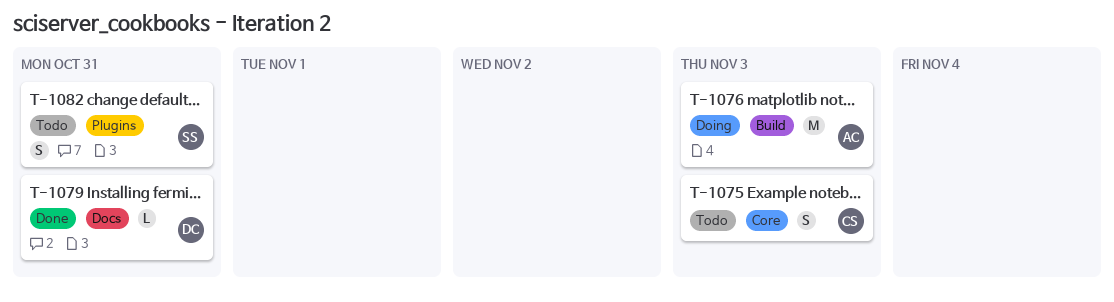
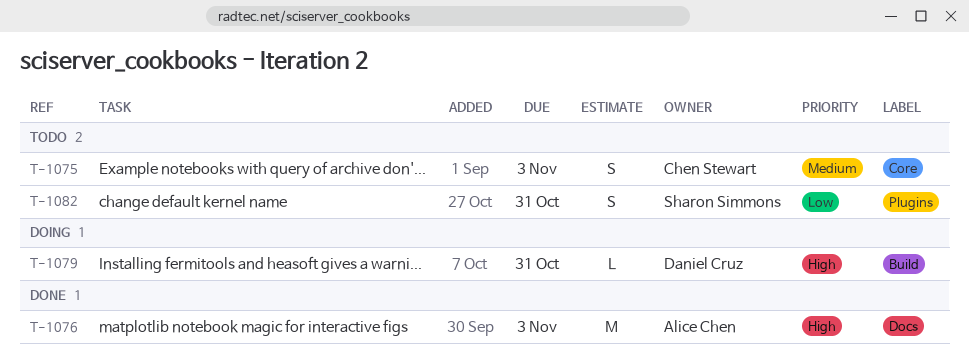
T-1076, status: Doing -> Done
T-1076, label: Build -> Docs
T-1079, status: Done -> Doing
T-1079, label: Docs -> Build

